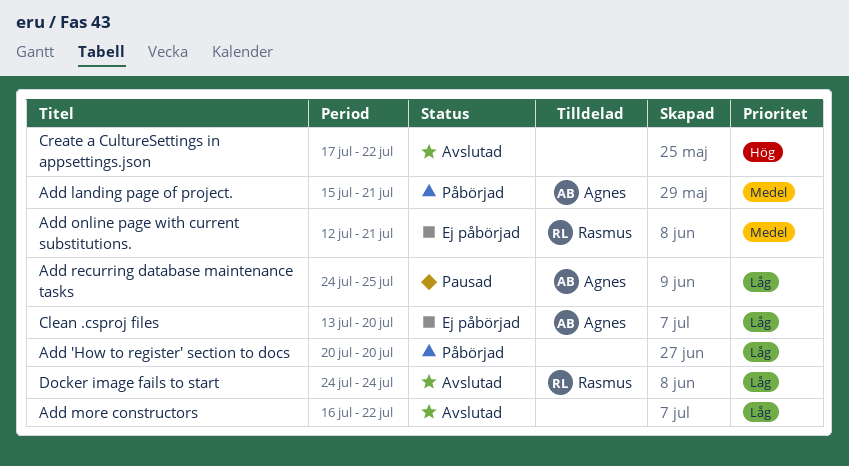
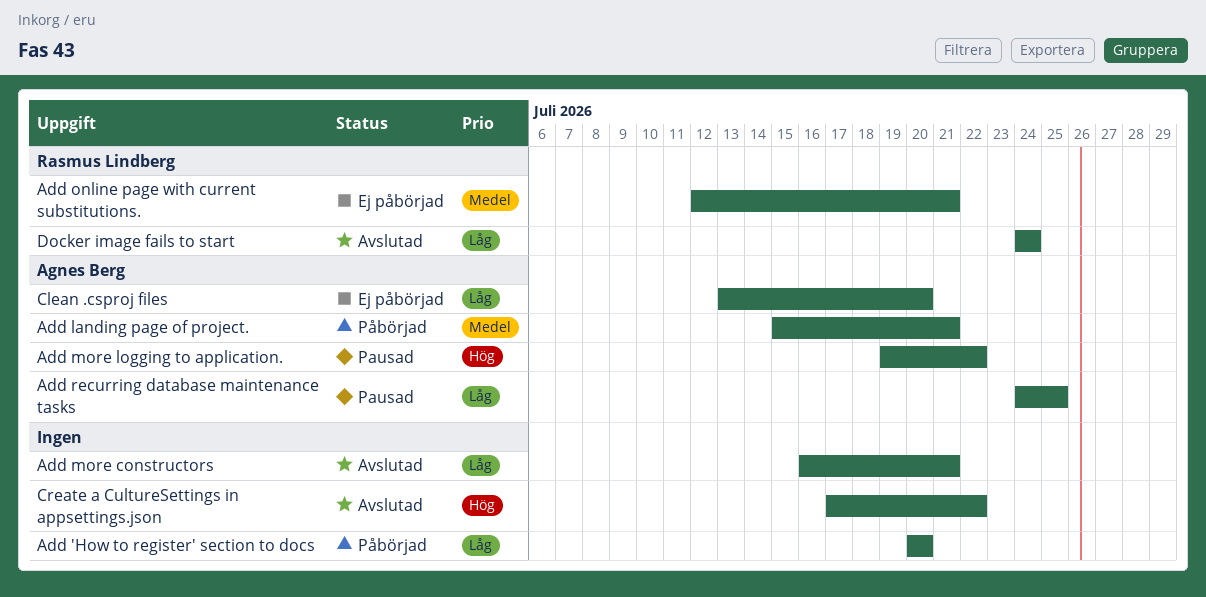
Add more constructors, due: Jul 22 -> Jul 21
Add more logging to application.: none -> present

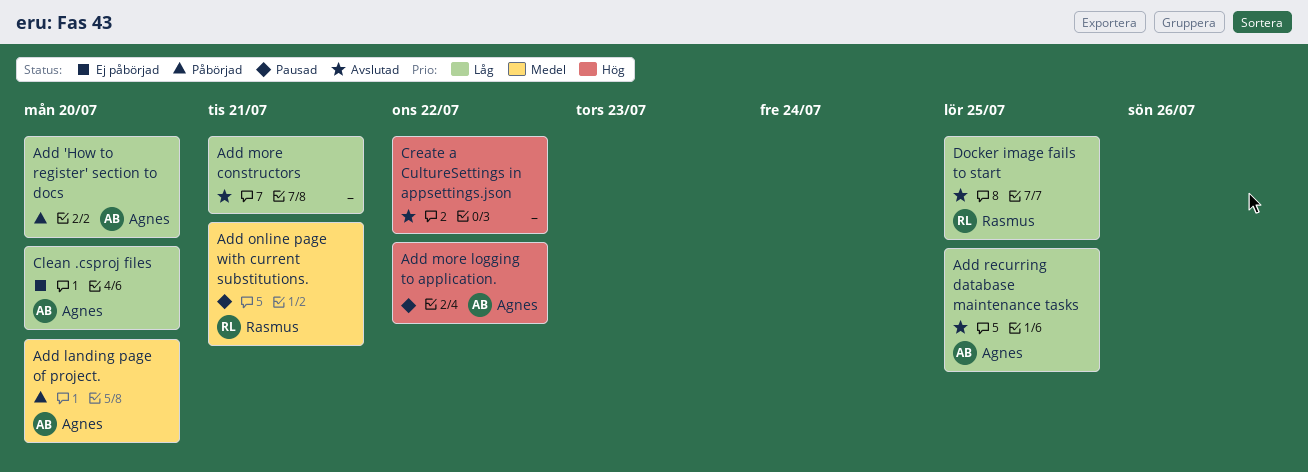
Add 'How to register' section to docs, owner: none -> Agnes Berg
Add landing page of project., due: Jul 21 -> Jul 20
Add online page with current substitutions., status: Ej påbörjad -> Pausad
Add recurring database maintenance tasks, status: Pausad -> Avslutad
Docker image fails to start, due: Jul 24 -> Jul 25

